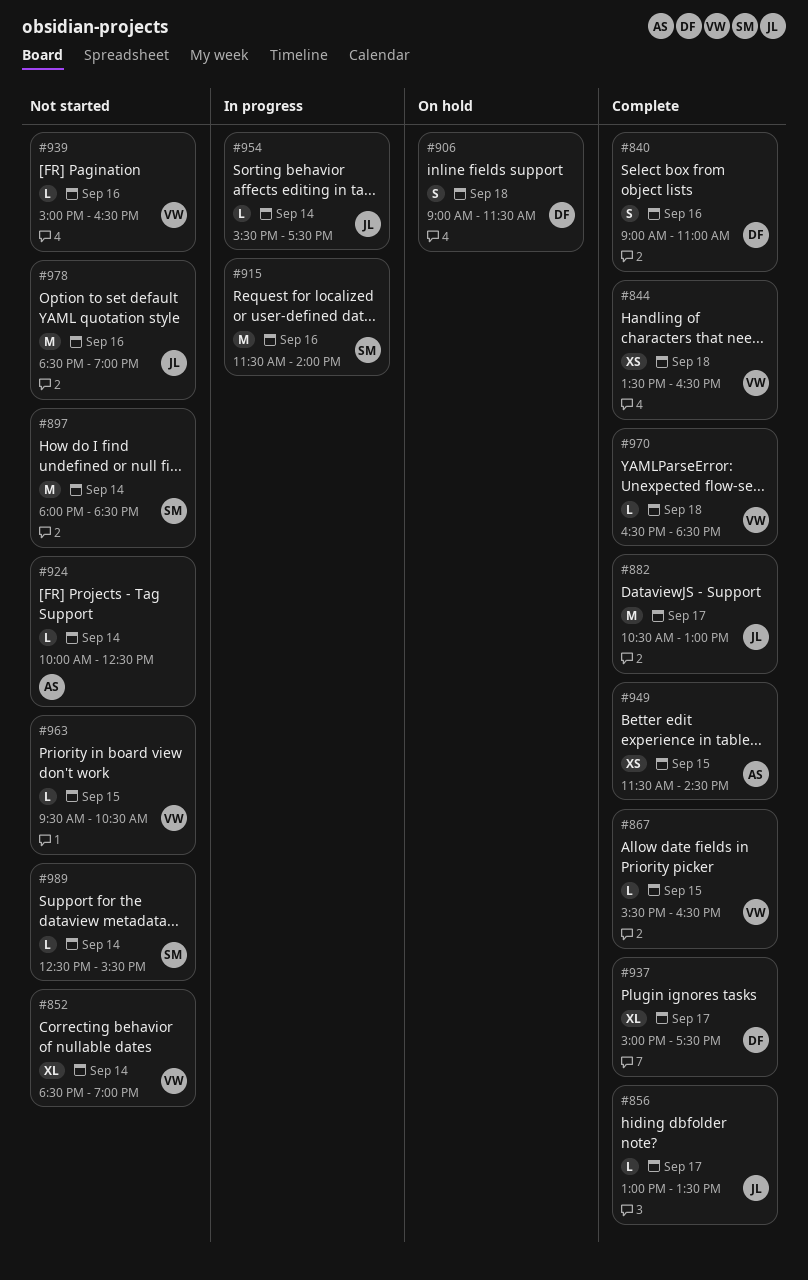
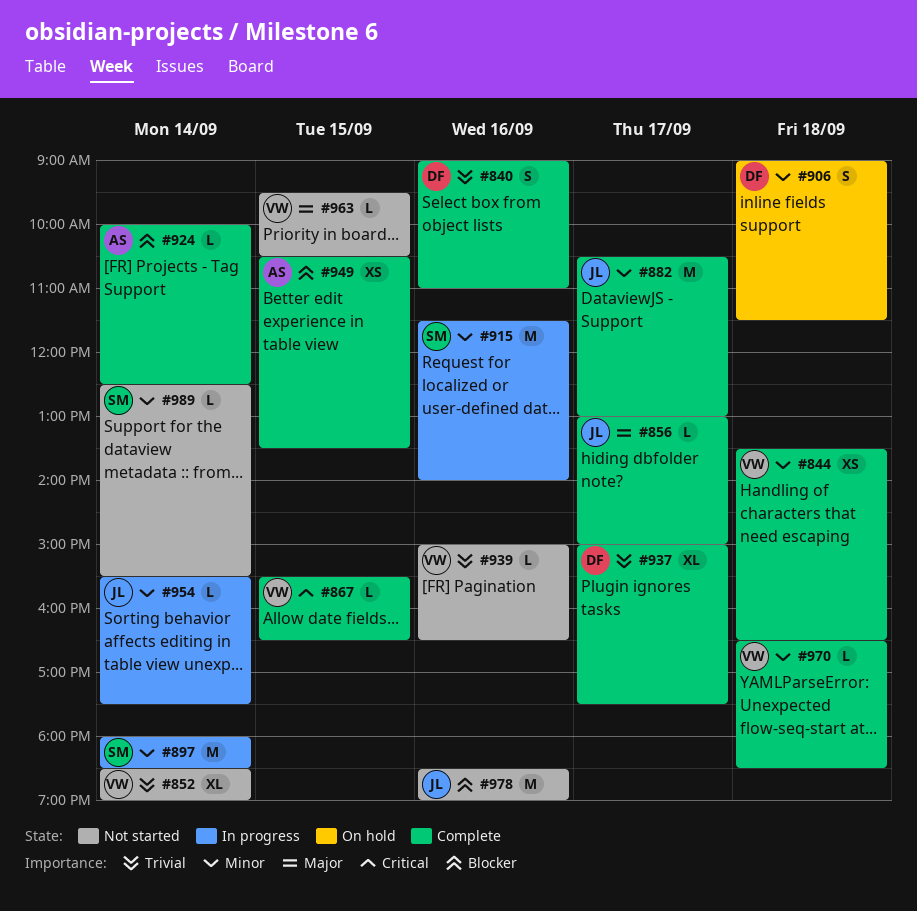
#856, ends: 13:30 -> 15:00
#897, status: Not started -> In progress
#924, status: Not started -> Complete
#949, begins: 11:30 -> 10:30
#949, ends: 14:30 -> 13:30

